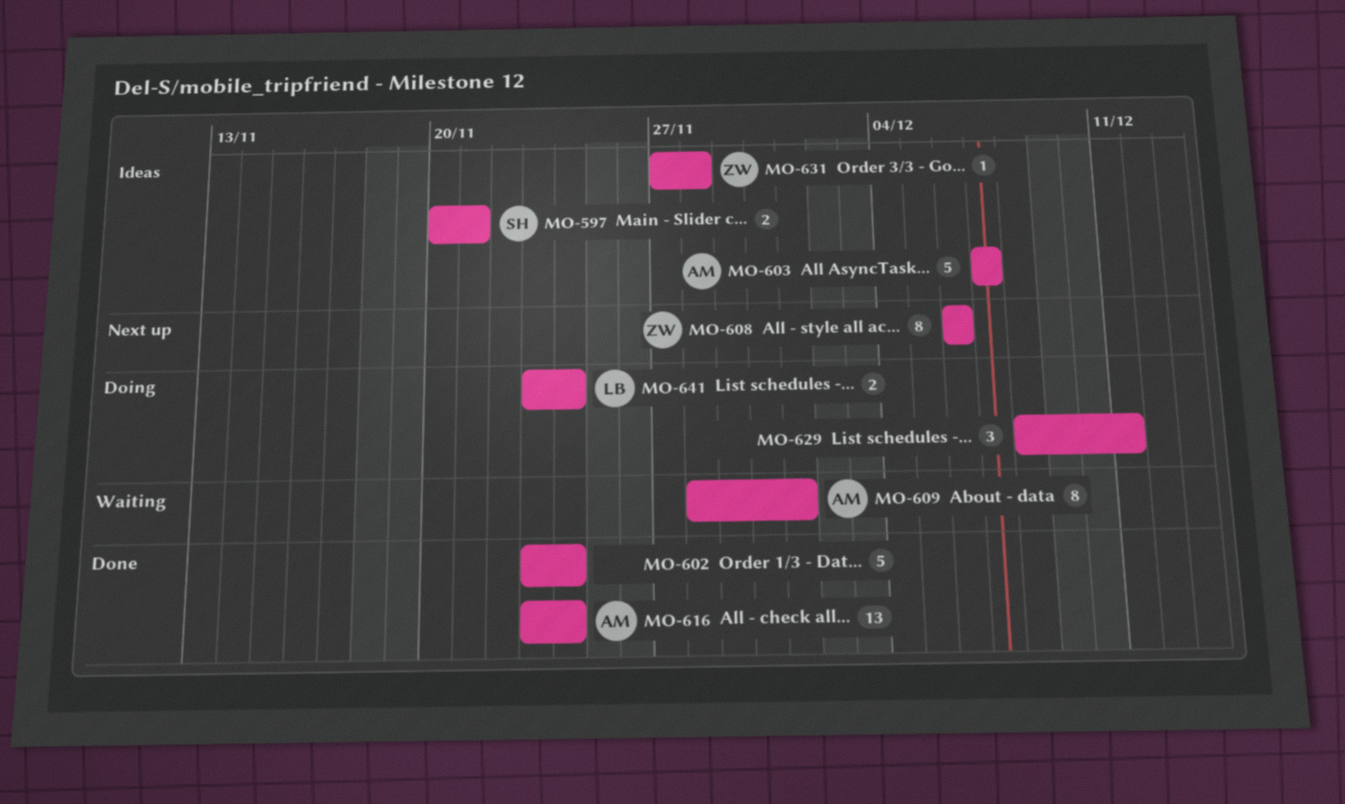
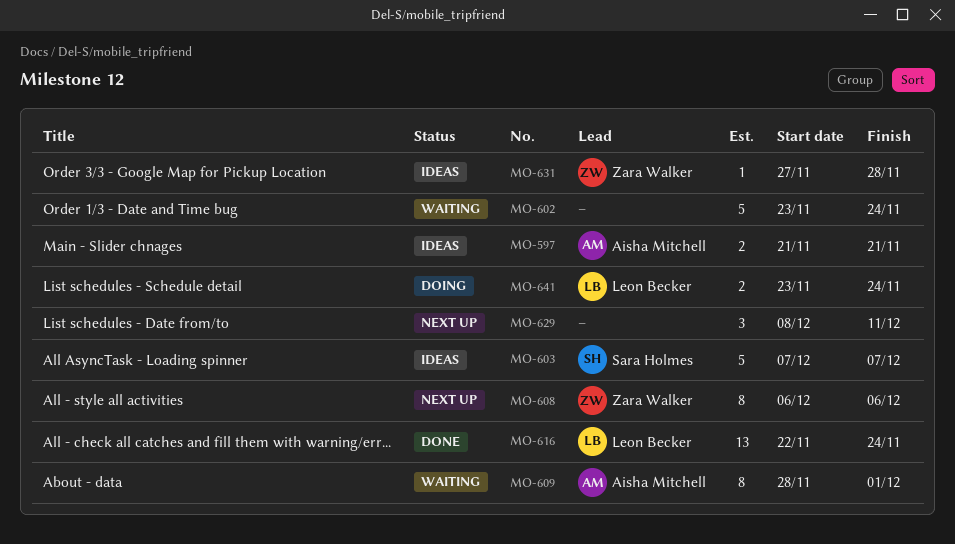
MO-597, owner: Sara Holmes -> Aisha Mitchell
MO-597, start: Nov 20 -> Nov 21
MO-602, status: Done -> Waiting
MO-603, owner: Aisha Mitchell -> Sara Holmes
MO-616, owner: Aisha Mitchell -> Leon Becker
MO-616, start: Nov 23 -> Nov 22
MO-629, status: Doing -> Next up

